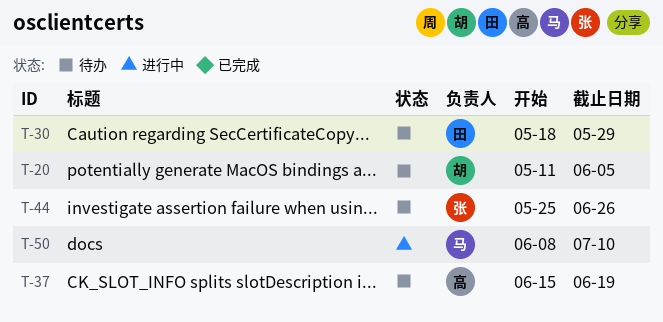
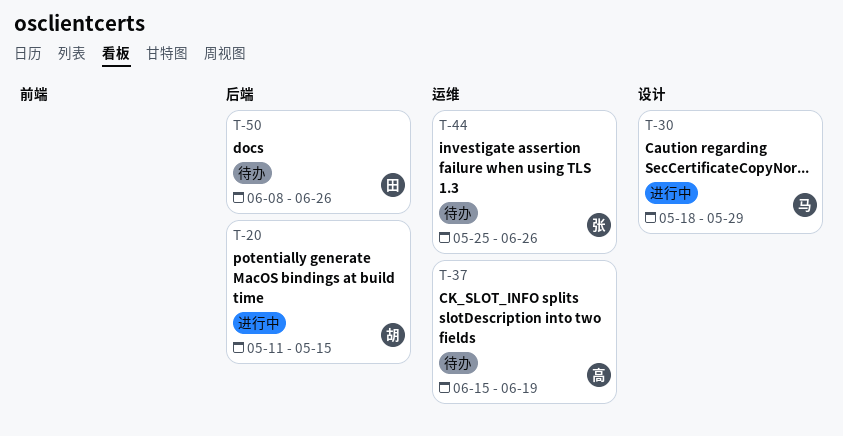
T-20, status: 待办 -> 进行中
T-20, due: Jun 5 -> May 15
T-30, status: 待办 -> 进行中
T-30, owner: 田 -> 马
T-50, status: 进行中 -> 待办
T-50, owner: 马 -> 田
T-50, due: Jul 10 -> Jun 26

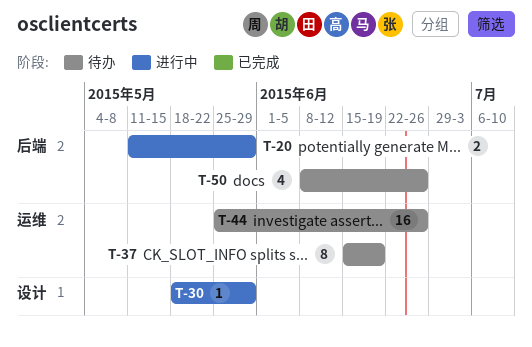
T-20, due: May 15 -> May 29

